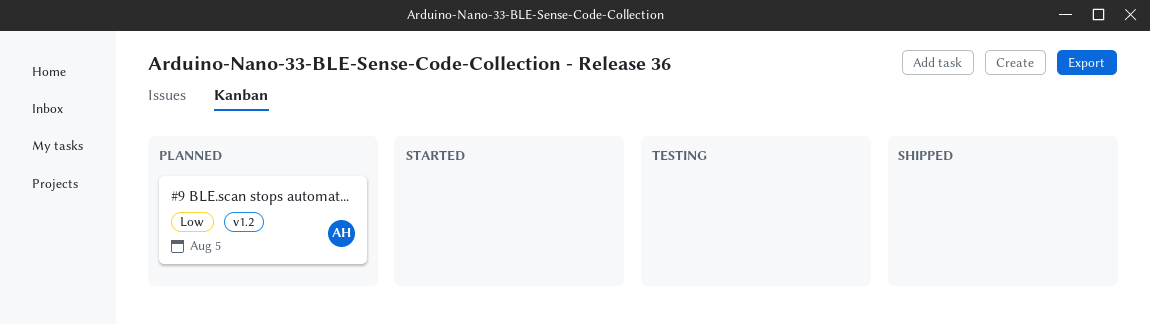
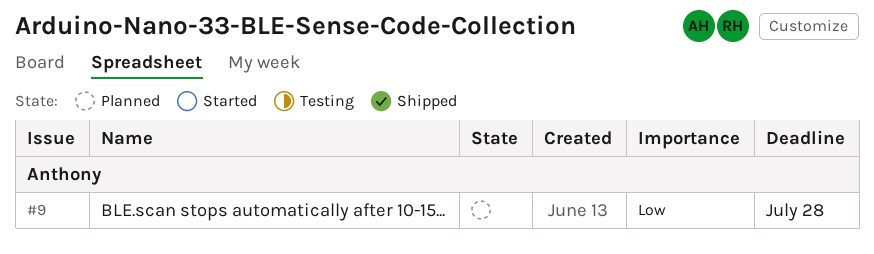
#9, due: Aug 5 -> Jul 28

